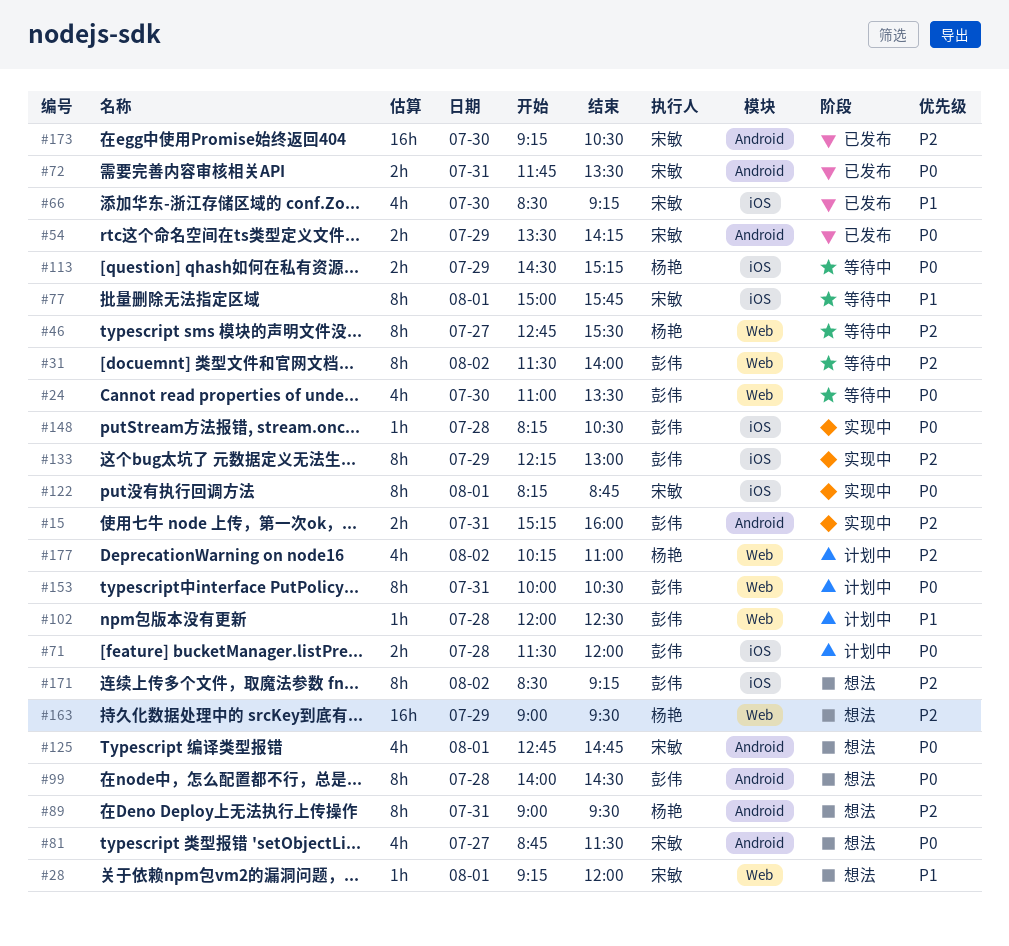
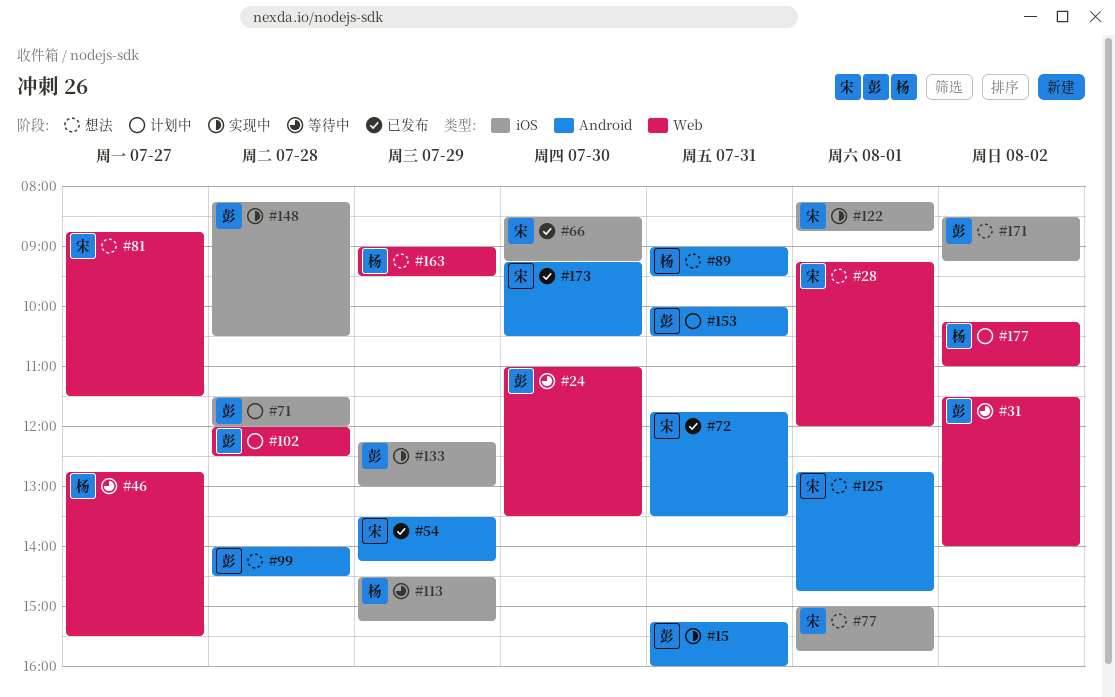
#77, status: 等待中 -> 想法
#81, label: Android -> Web
#153, label: Web -> Android

